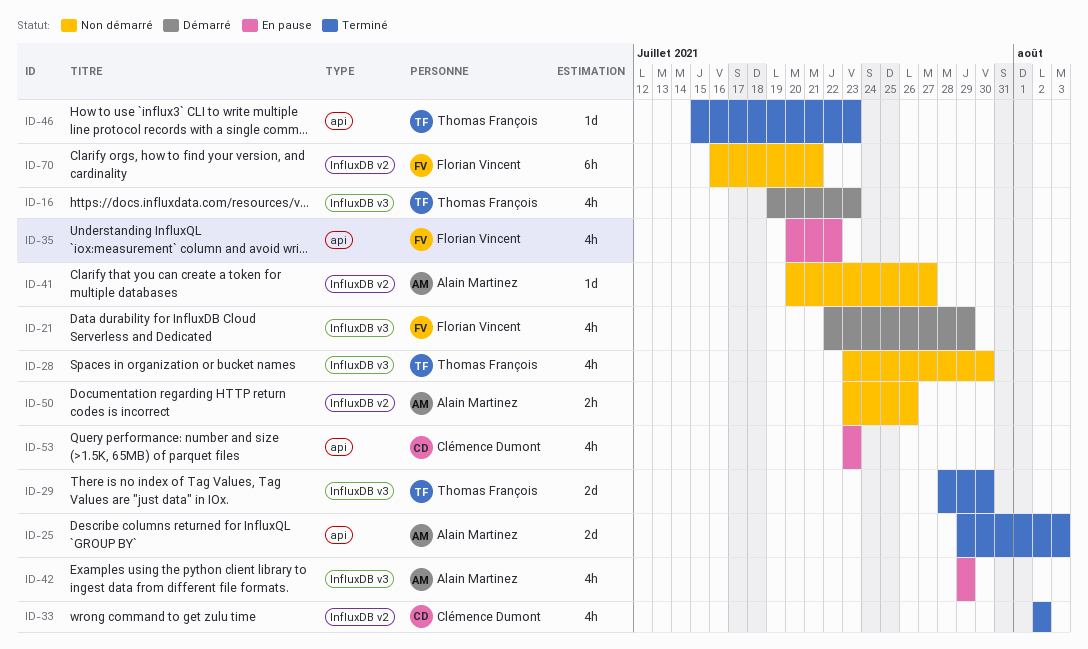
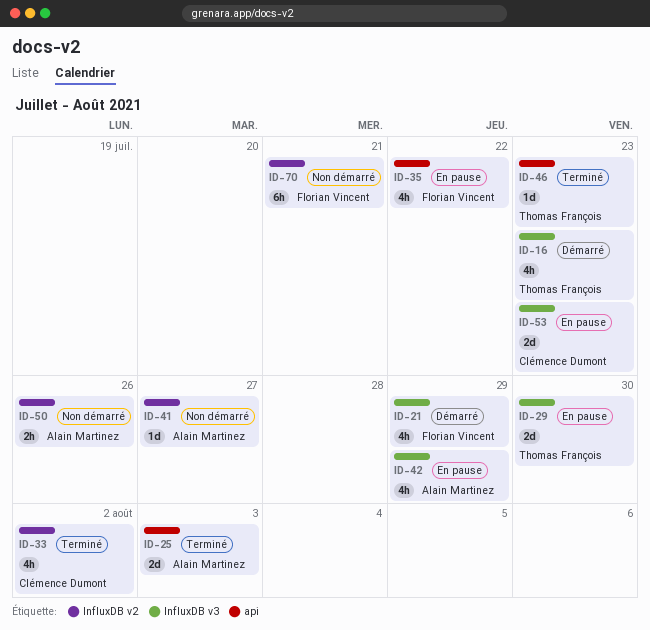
ID-28: present -> none
ID-29, status: Terminé -> En pause
ID-53, label: api -> InfluxDB v3
ID-53, estimate: 4h -> 2d

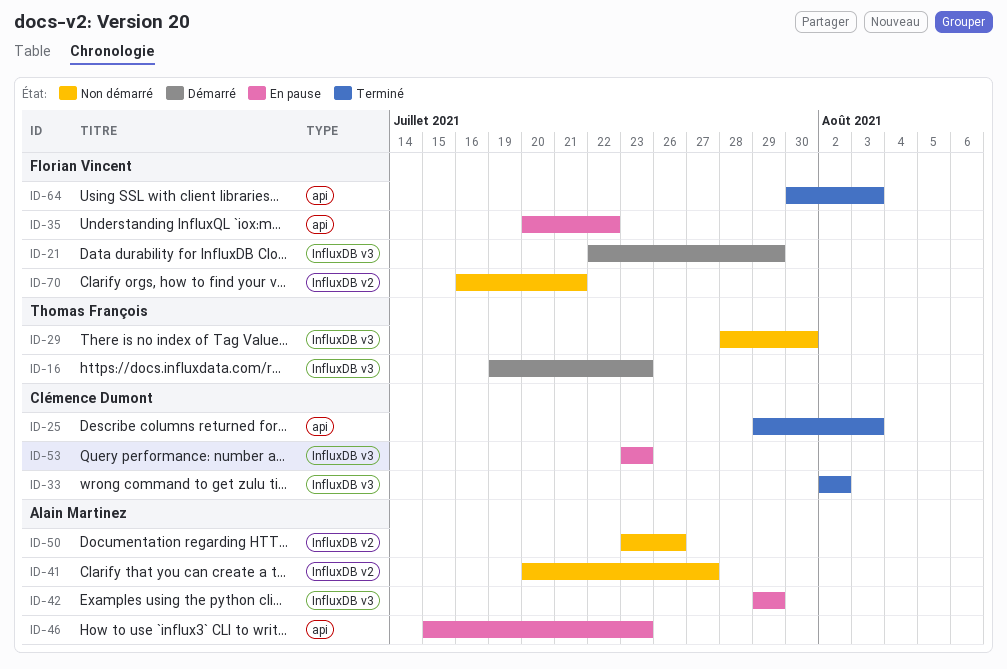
ID-25, owner: Alain Martinez -> Clémence Dumont
ID-29, status: En pause -> Non démarré
ID-33, label: InfluxDB v2 -> InfluxDB v3
ID-46, status: Terminé -> En pause
ID-46, owner: Thomas François -> Alain Martinez
ID-64: none -> present

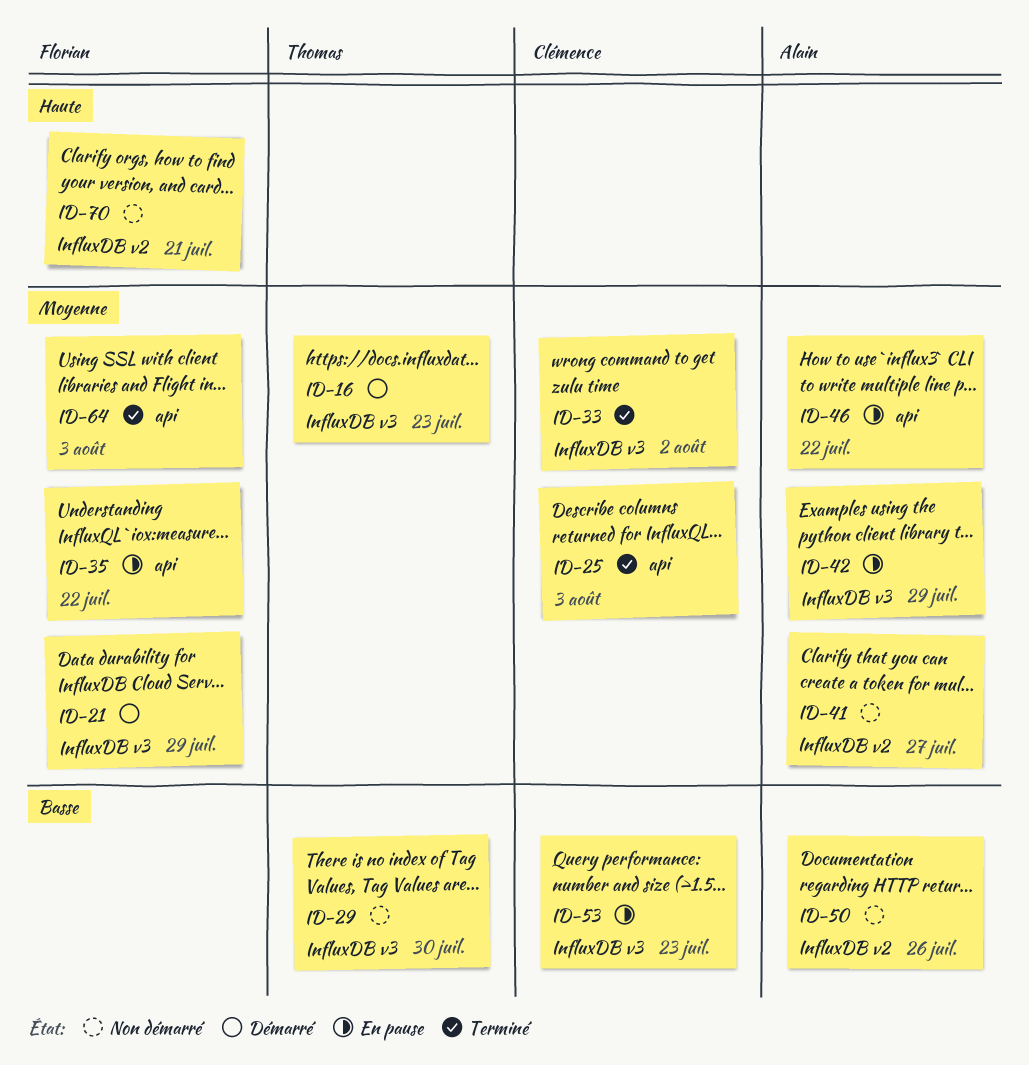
ID-46, due: Jul 23 -> Jul 22

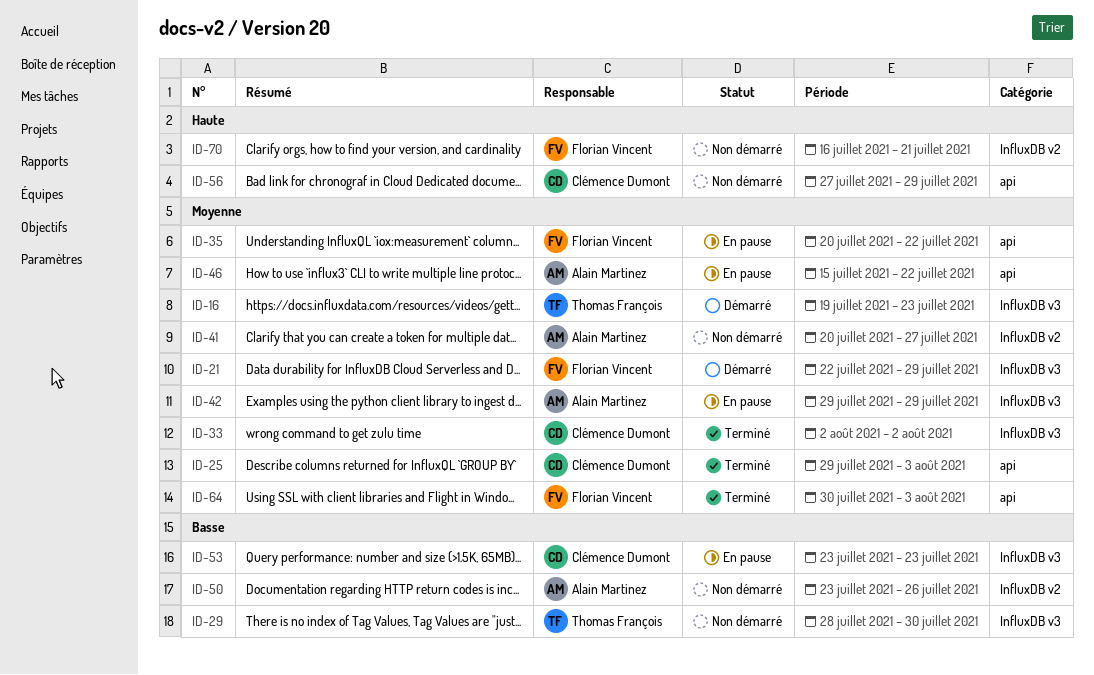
ID-56: none -> present

